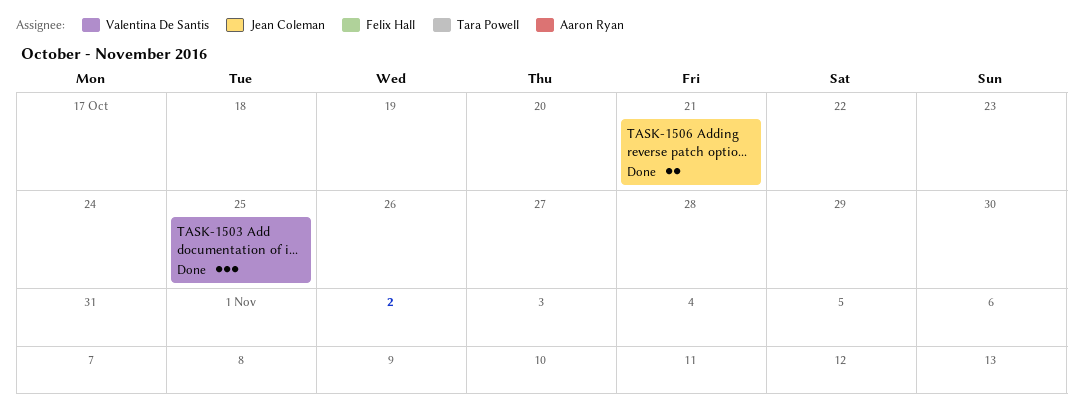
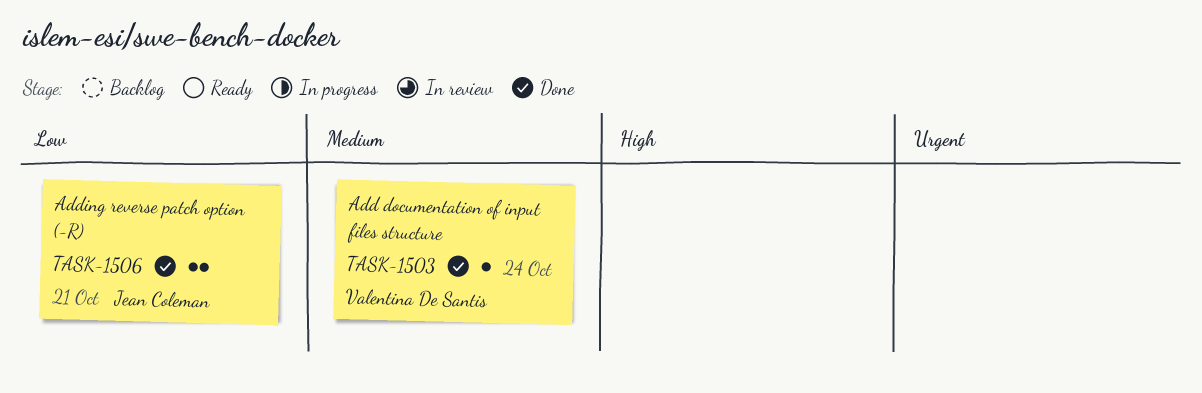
TASK-1503, estimate: 3 -> 1
TASK-1503, due: Oct 25 -> Oct 24

